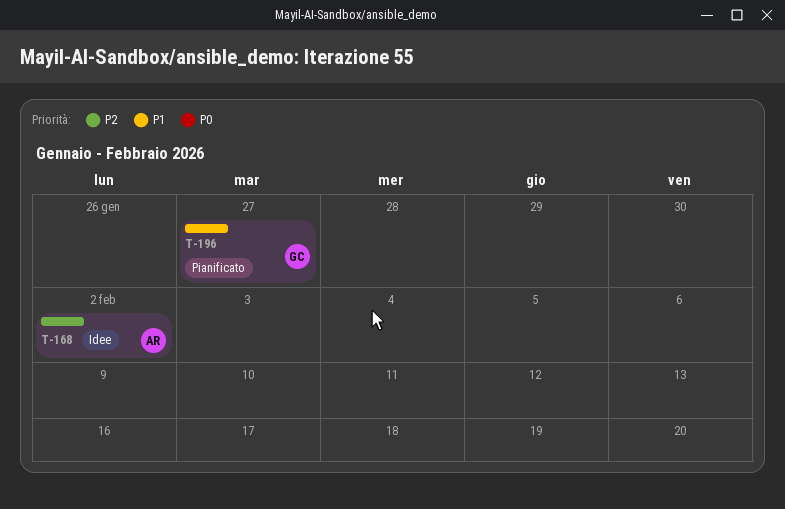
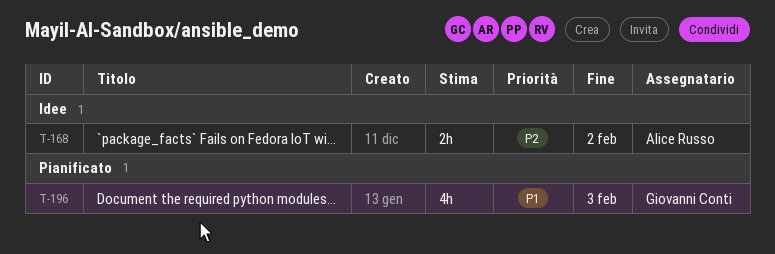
T-196, due: Jan 27 -> Feb 3

